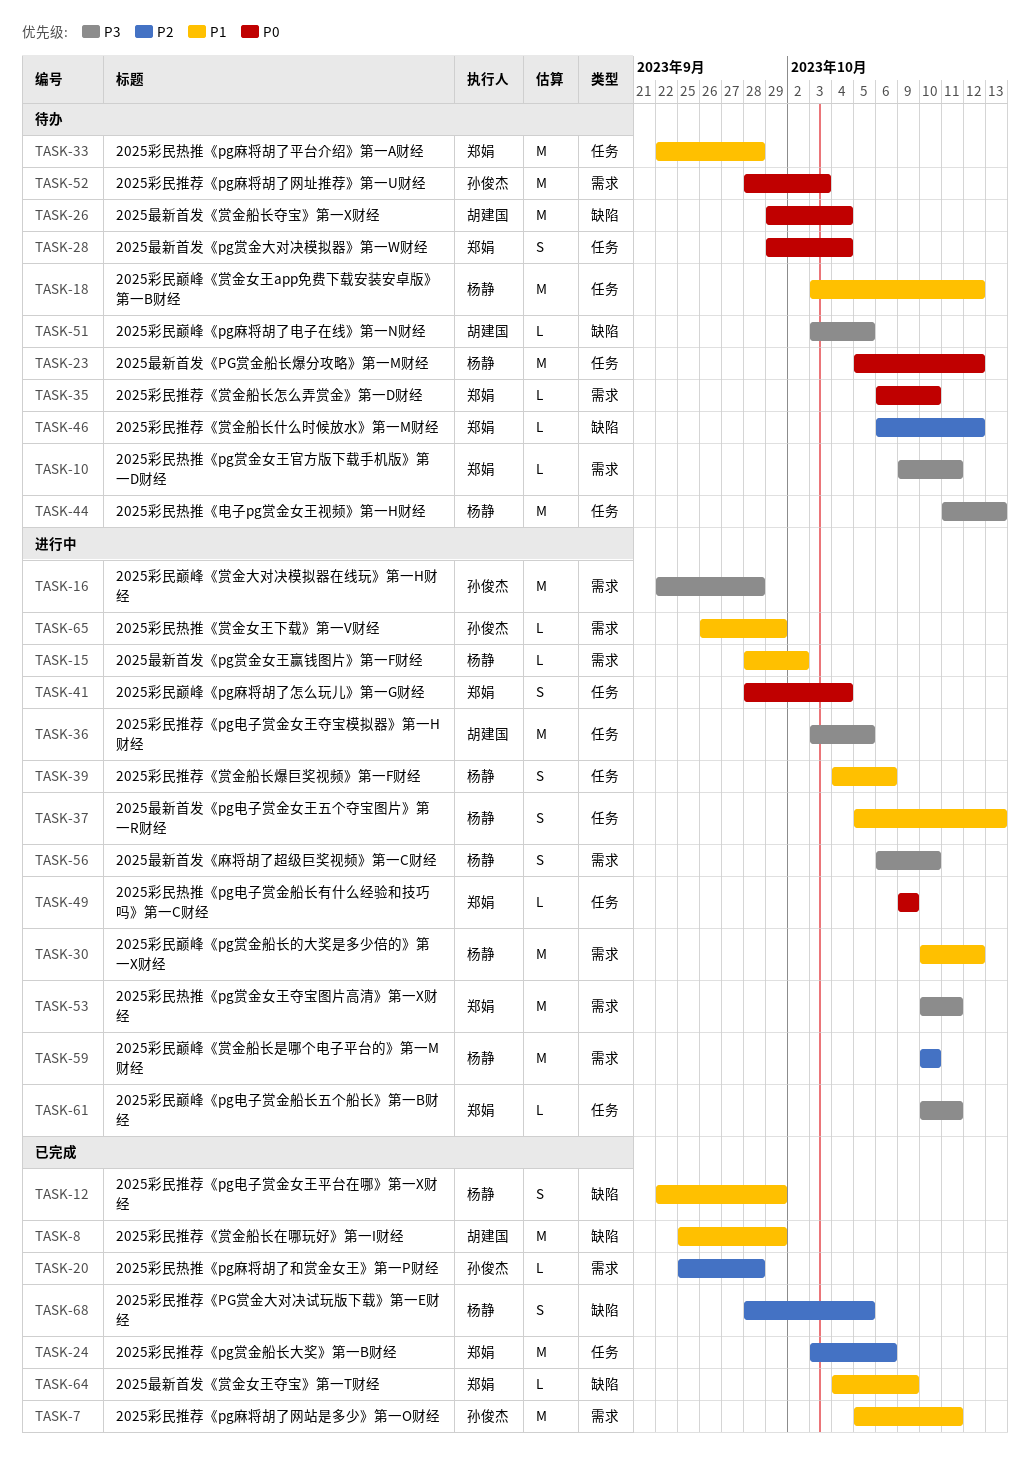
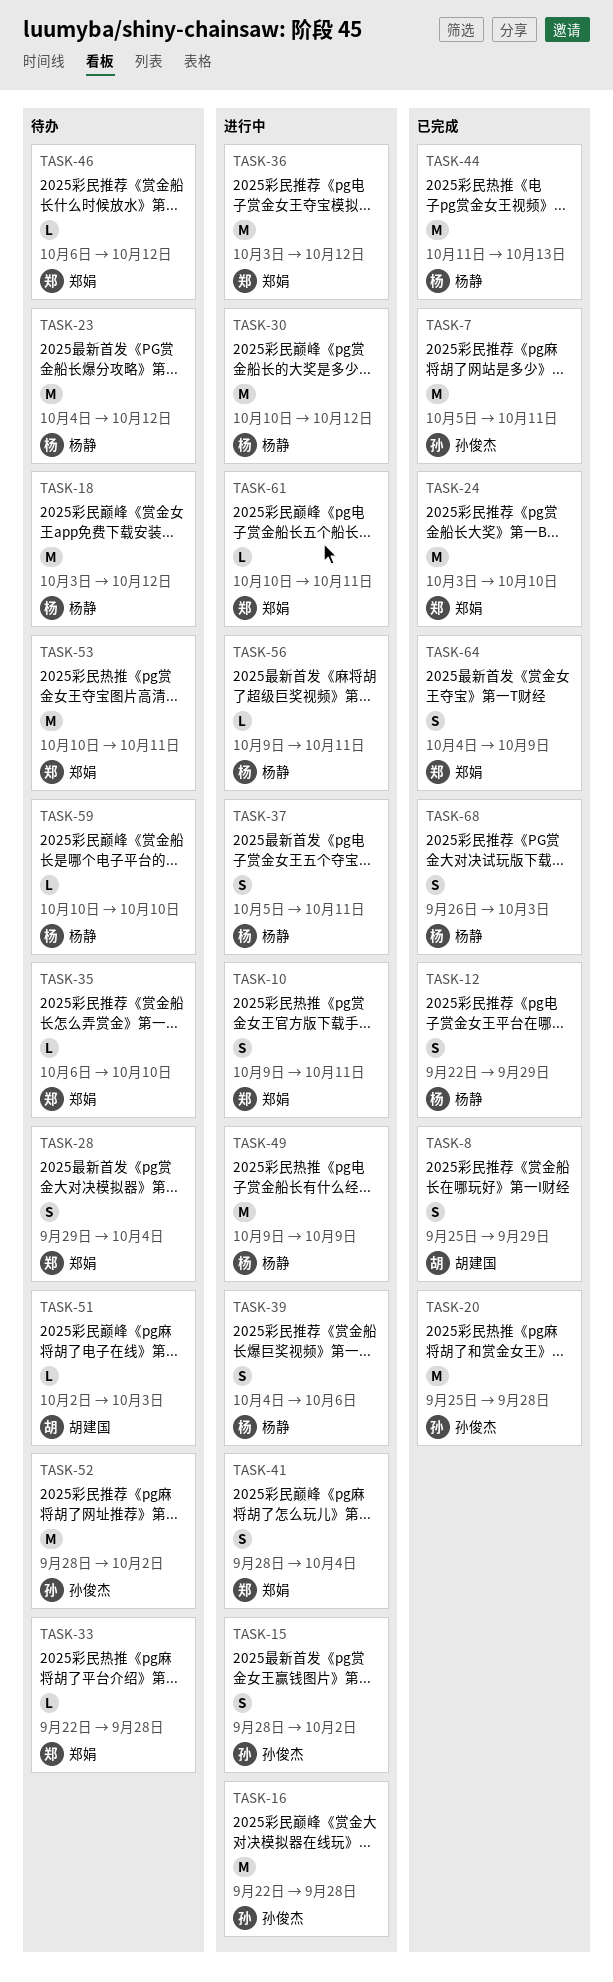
TASK-8, estimate: M -> S
TASK-10, status: 待办 -> 进行中
TASK-10, estimate: L -> S
TASK-15, owner: 杨静 -> 孙俊杰
TASK-15, estimate: L -> S
TASK-20, estimate: L -> M
TASK-23, start: Oct 5 -> Oct 4
TASK-24, due: Oct 6 -> Oct 10
TASK-26: present -> none
TASK-33, estimate: M -> L
TASK-36, owner: 胡建国 -> 郑娟
TASK-36, due: Oct 5 -> Oct 12
TASK-37, due: Oct 13 -> Oct 11
TASK-44, status: 待办 -> 已完成
TASK-49, owner: 郑娟 -> 杨静
TASK-49, estimate: L -> M
TASK-51, start: Oct 3 -> Oct 2
TASK-51, due: Oct 5 -> Oct 3
TASK-52, due: Oct 3 -> Oct 2
TASK-53, status: 进行中 -> 待办
TASK-56, estimate: S -> L
TASK-56, start: Oct 6 -> Oct 9
TASK-56, due: Oct 10 -> Oct 11
TASK-59, status: 进行中 -> 待办
TASK-59, estimate: M -> L
TASK-64, estimate: L -> S
TASK-65: present -> none
TASK-68, start: Sep 28 -> Sep 26
TASK-68, due: Oct 5 -> Oct 3

